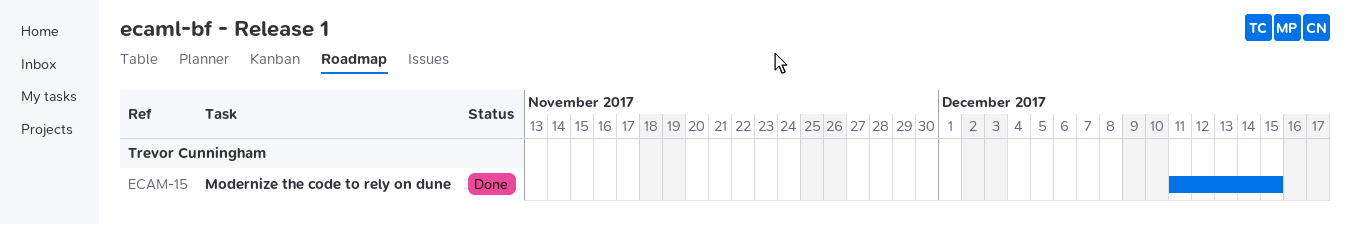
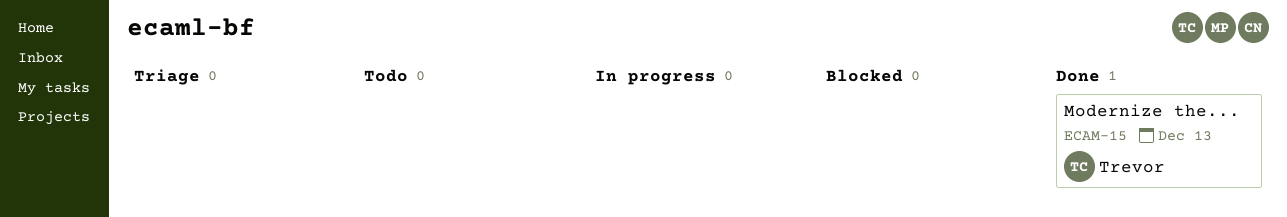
ECAM-15, due: Dec 15 -> Dec 13

